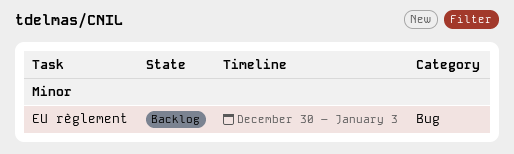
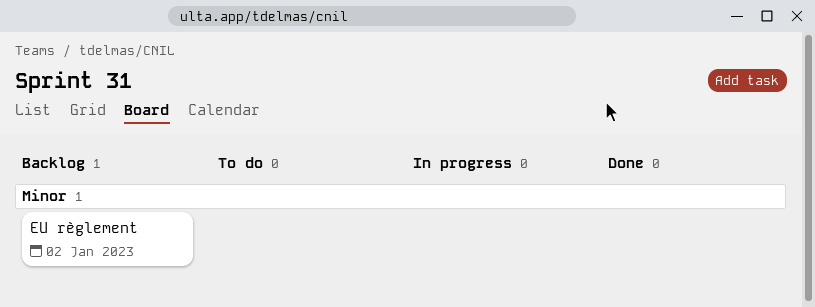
EU règlement, due: Jan 3 -> Jan 2

